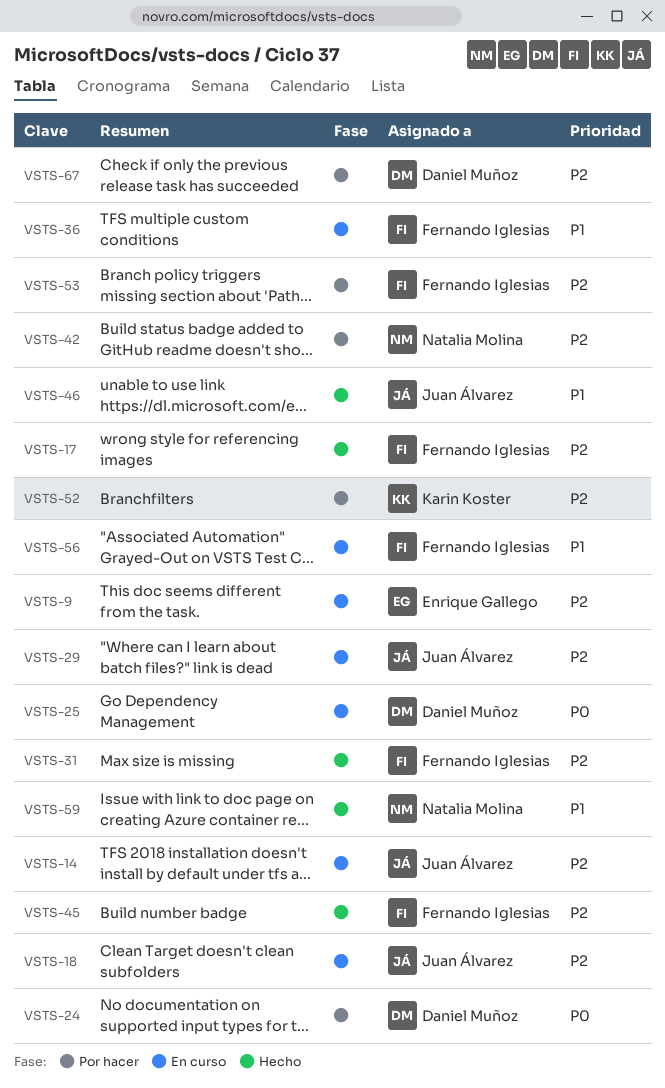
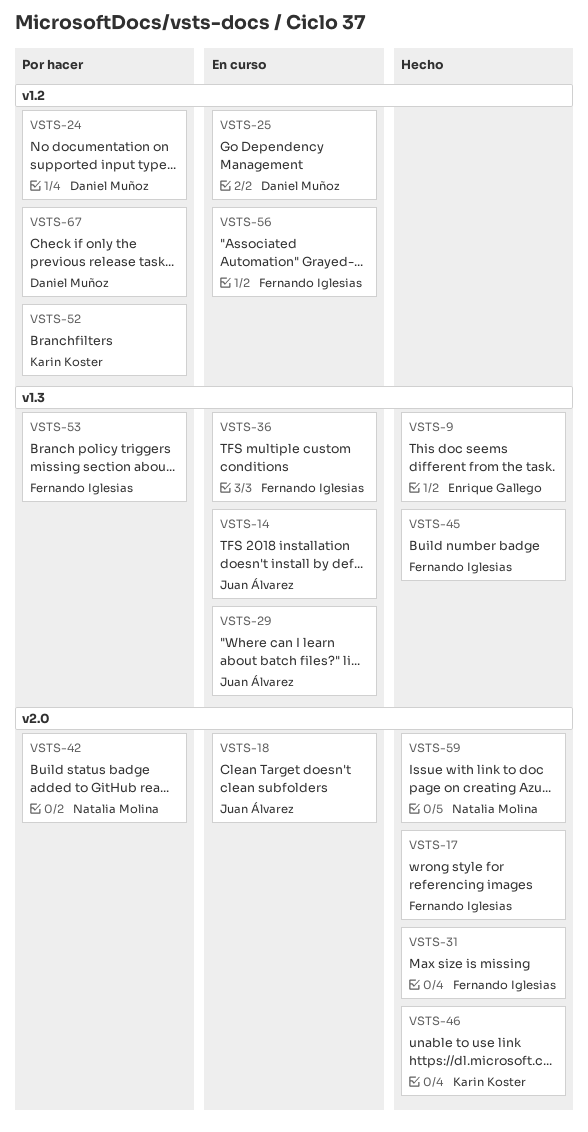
VSTS-9, status: En curso -> Hecho
VSTS-46, owner: Juan Álvarez -> Karin Koster

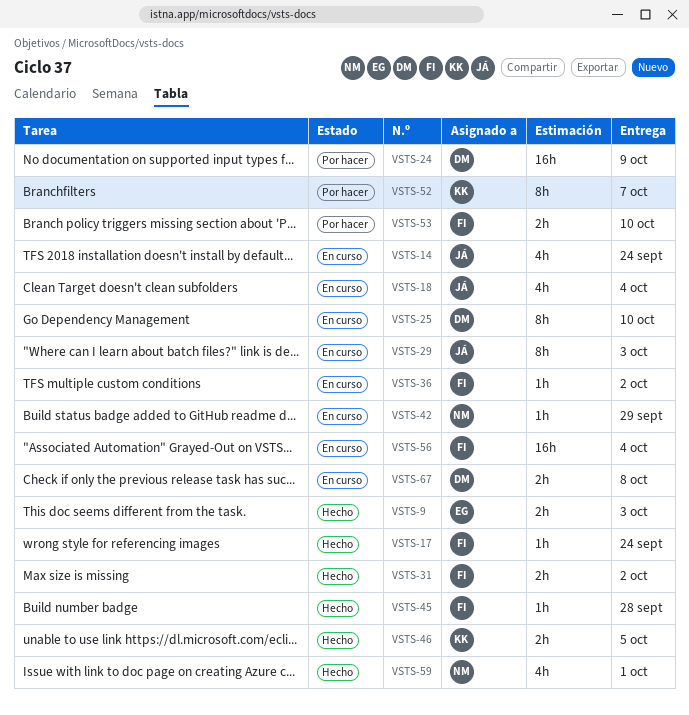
VSTS-42, status: Por hacer -> En curso
VSTS-67, status: Por hacer -> En curso

